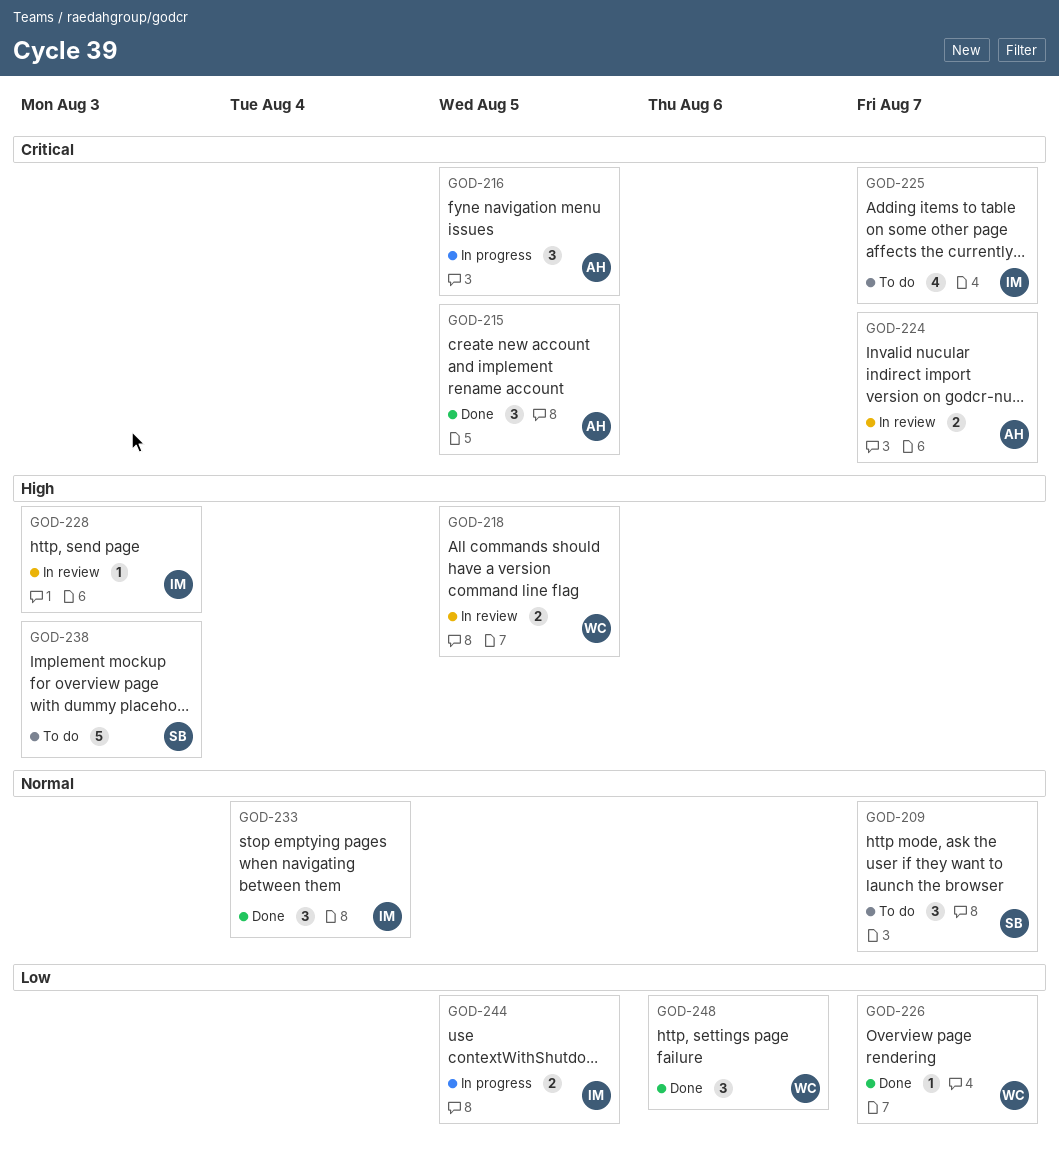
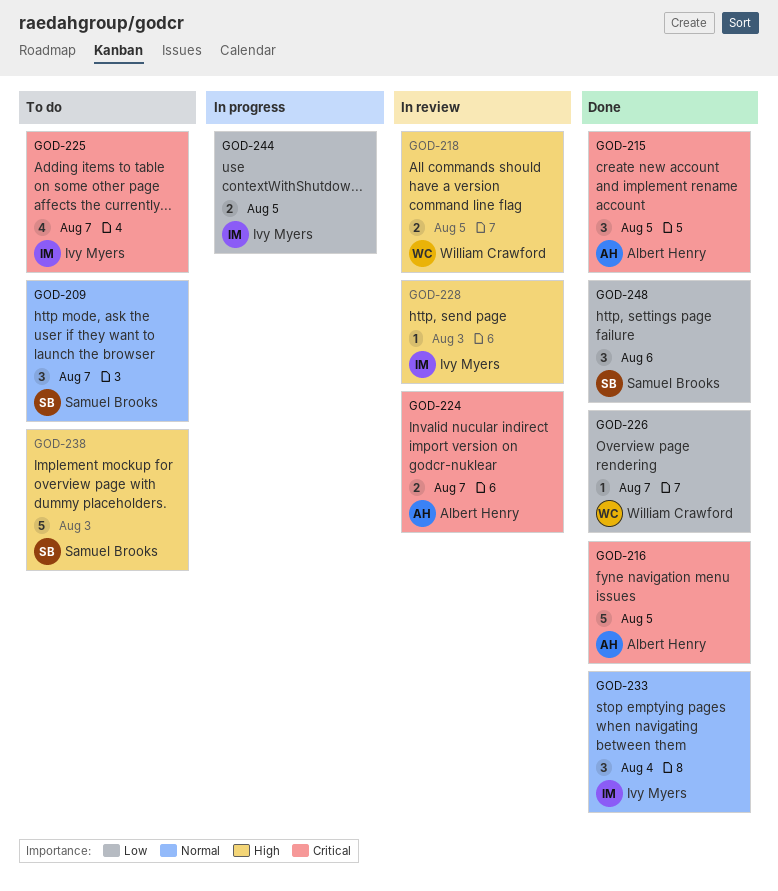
GOD-216, status: In progress -> Done
GOD-216, estimate: 3 -> 5
GOD-248, owner: William Crawford -> Samuel Brooks

